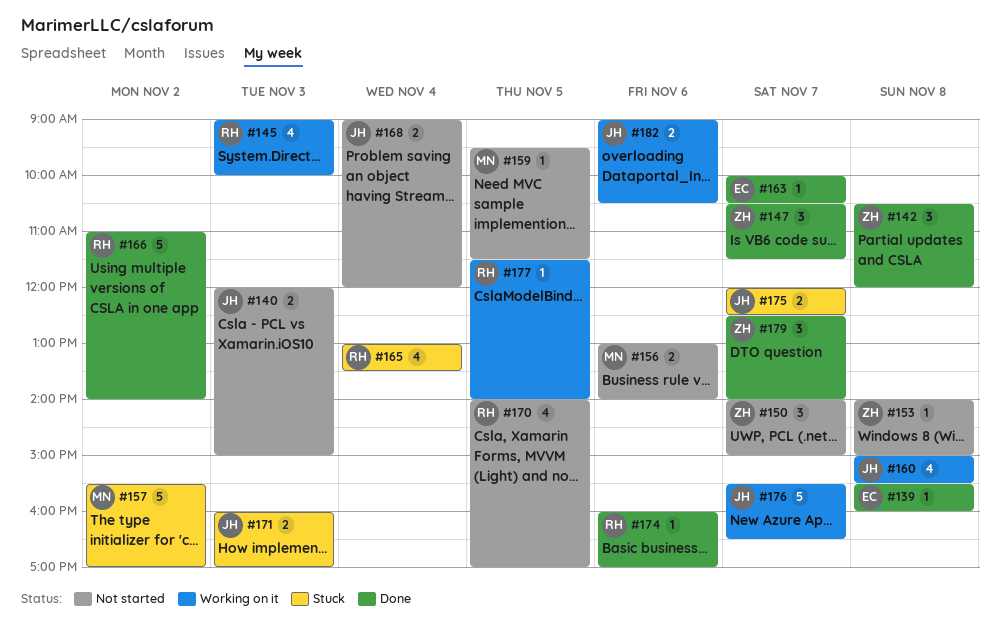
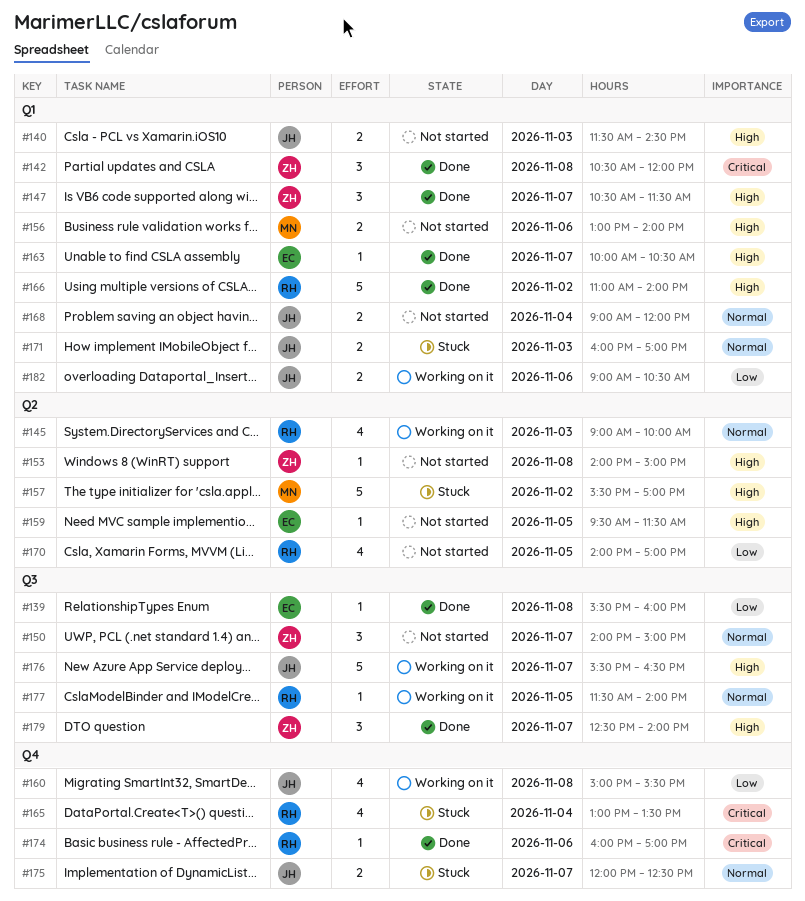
#140, begins: 12:00 -> 11:30
#140, ends: 15:00 -> 14:30
#159, owner: MN -> EC

